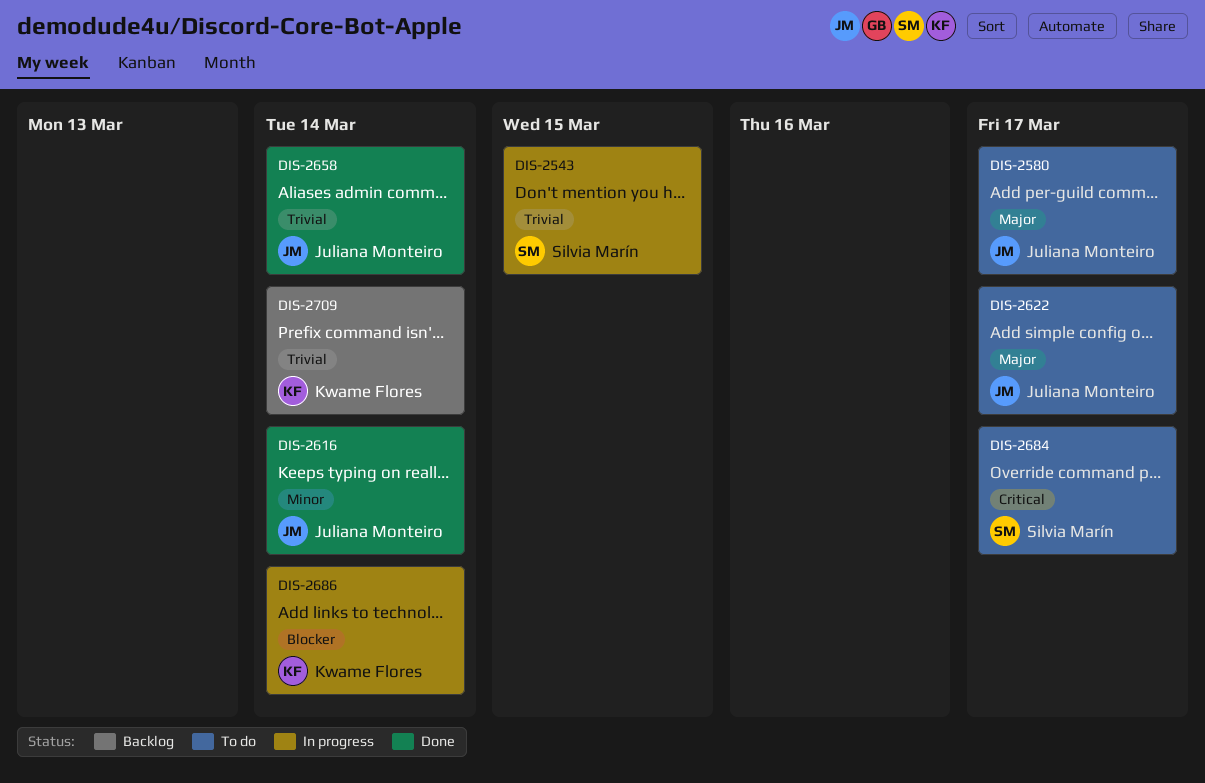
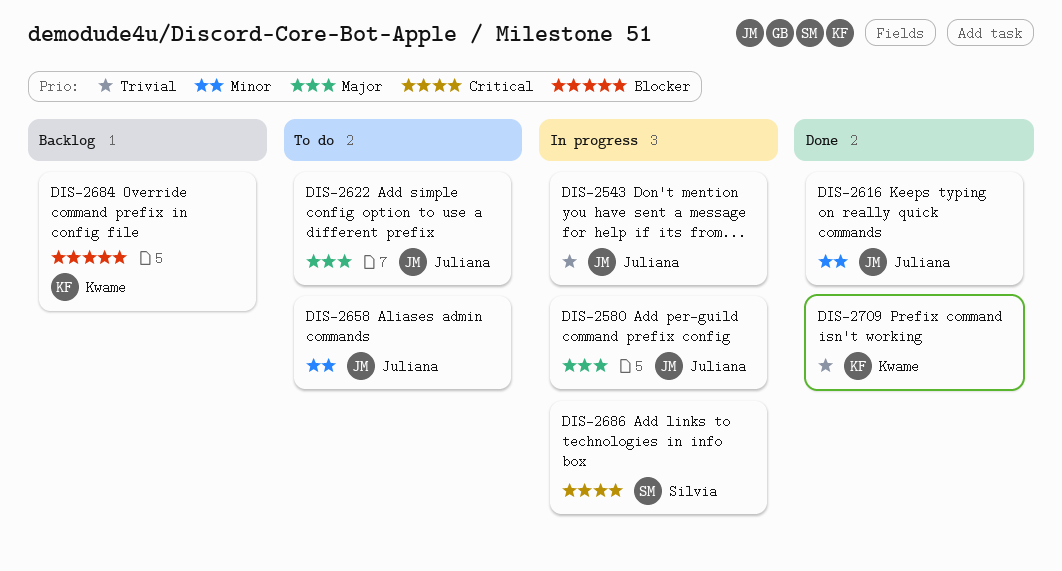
DIS-2543, owner: Silvia Marín -> Juliana Monteiro
DIS-2580, status: To do -> In progress
DIS-2658, status: Done -> To do
DIS-2658, priority: Trivial -> Minor
DIS-2684, status: To do -> Backlog
DIS-2684, owner: Silvia Marín -> Kwame Flores
DIS-2684, priority: Critical -> Blocker
DIS-2686, owner: Kwame Flores -> Silvia Marín
DIS-2686, priority: Blocker -> Critical
DIS-2709, status: Backlog -> Done

